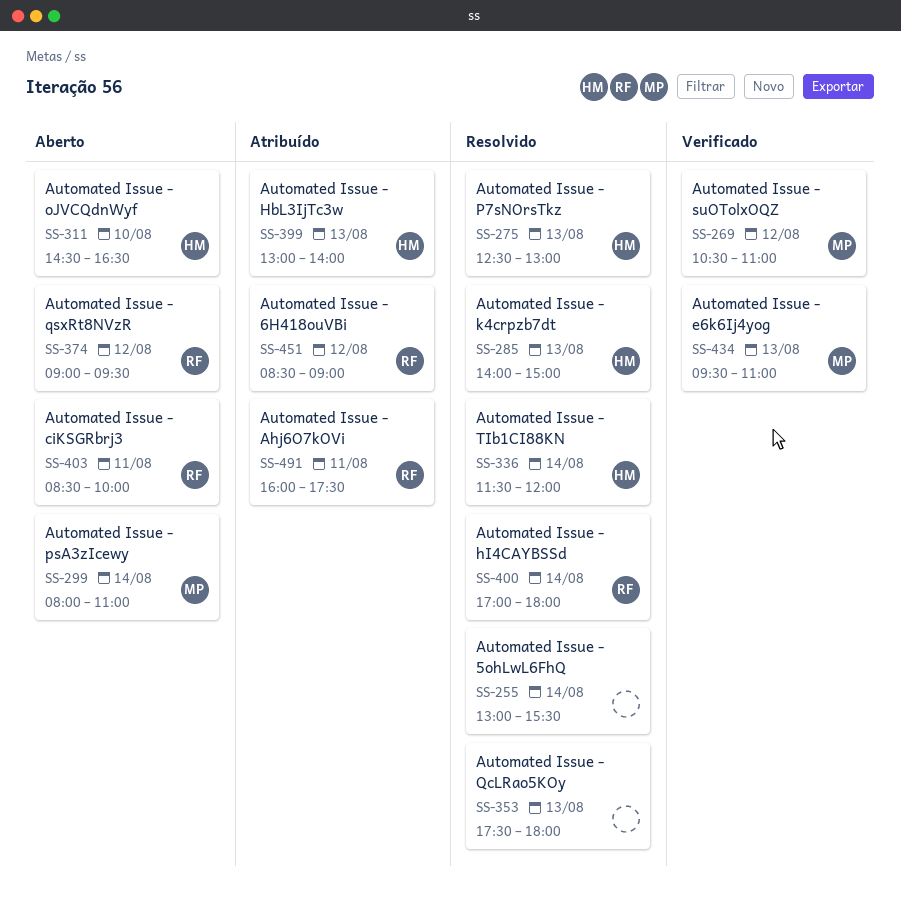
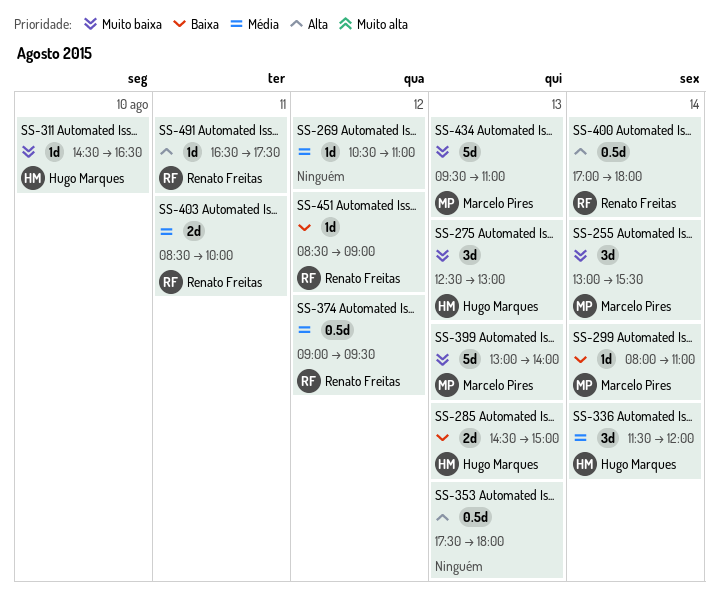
SS-255, owner: none -> Marcelo Pires
SS-269, owner: Marcelo Pires -> none
SS-285, begins: 14:00 -> 14:30
SS-399, owner: Hugo Marques -> Marcelo Pires
SS-491, begins: 16:00 -> 16:30

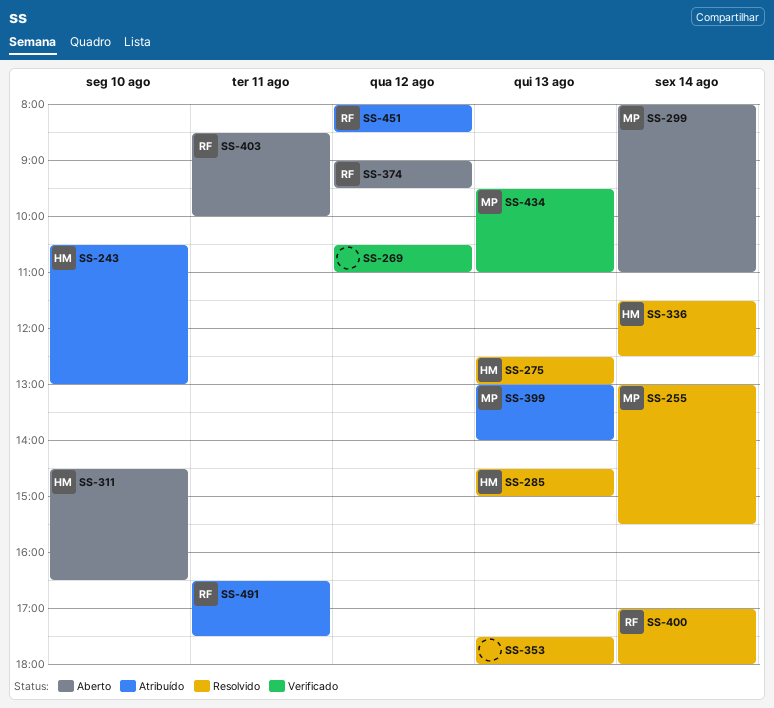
SS-243: none -> present
SS-336, ends: 12:00 -> 12:30
SS-451, begins: 08:30 -> 08:00
SS-451, ends: 09:00 -> 08:30

